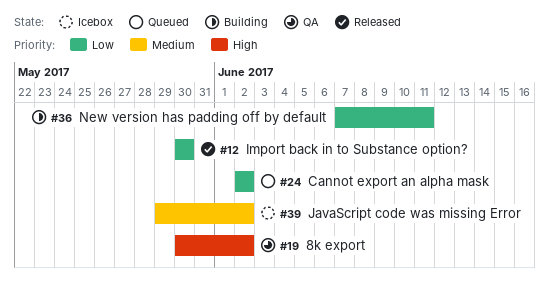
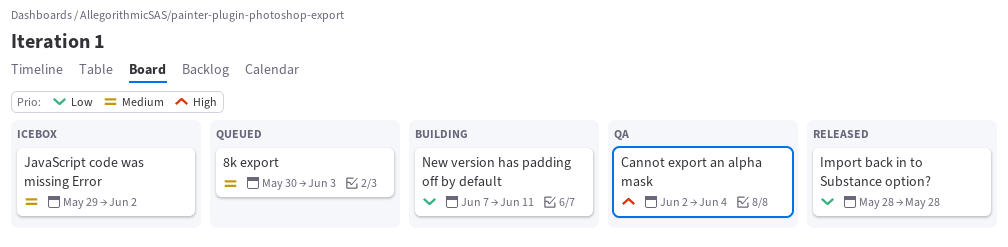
8k export, status: QA -> Queued
8k export, priority: High -> Medium
8k export, due: Jun 2 -> Jun 3
Cannot export an alpha mask, status: Queued -> QA
Cannot export an alpha mask, priority: Low -> High
Cannot export an alpha mask, due: Jun 2 -> Jun 4
Import back in to Substance option?, start: May 30 -> May 28
Import back in to Substance option?, due: May 30 -> May 28

